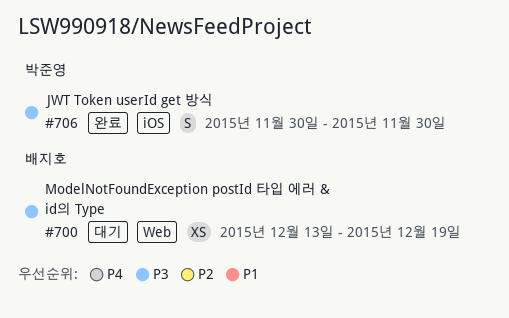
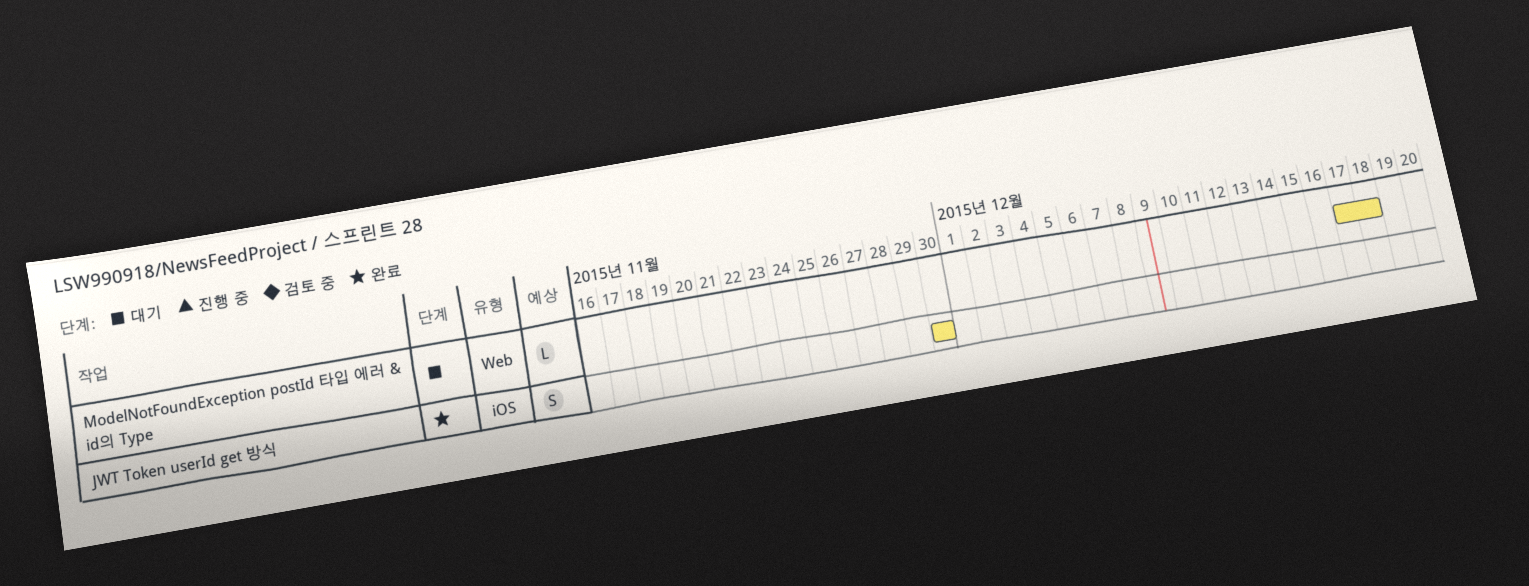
ModelNotFoundException postId 타입 에러 & id의 Type, estimate: XS -> L
ModelNotFoundException postId 타입 에러 & id의 Type, start: Dec 13 -> Dec 17
ModelNotFoundException postId 타입 에러 & id의 Type, due: Dec 19 -> Dec 18

